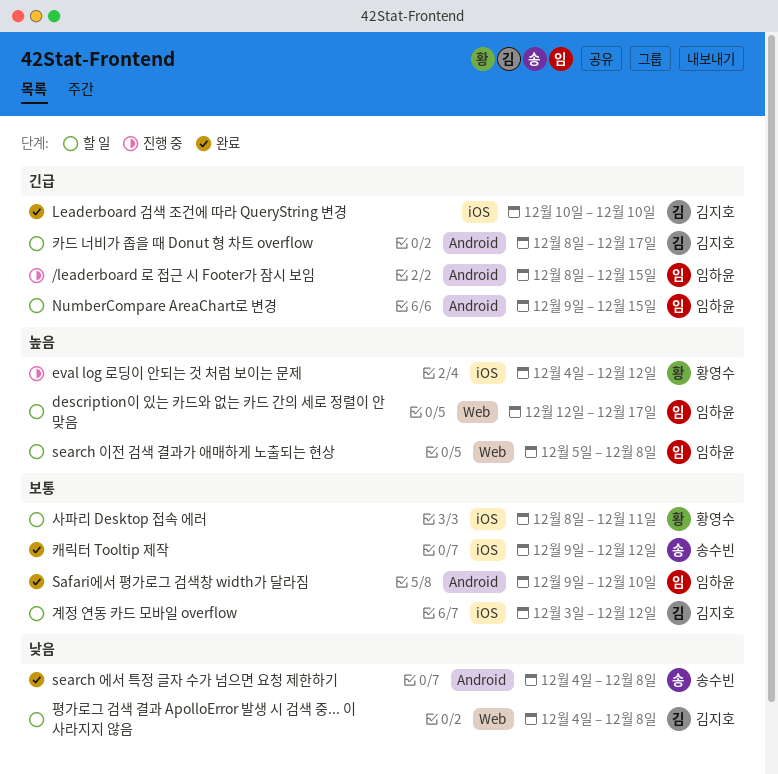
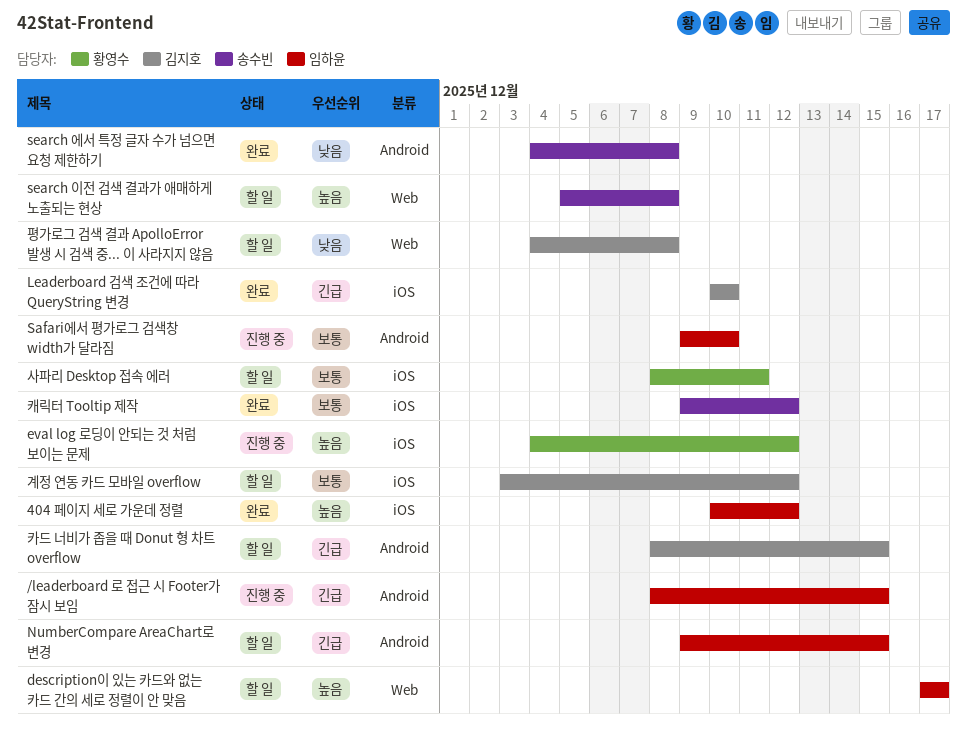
404 페이지 세로 가운데 정렬: none -> present
description이 있는 카드와 없는 카드 간의 세로 정렬이 안 맞음, start: Dec 12 -> Dec 17
Safari에서 평가로그 검색창 width가 달라짐, status: 완료 -> 진행 중
search 이전 검색 결과가 애매하게 노출되는 현상, owner: 임하윤 -> 송수빈
카드 너비가 좁을 때 Donut 형 차트 overflow, due: Dec 17 -> Dec 15

